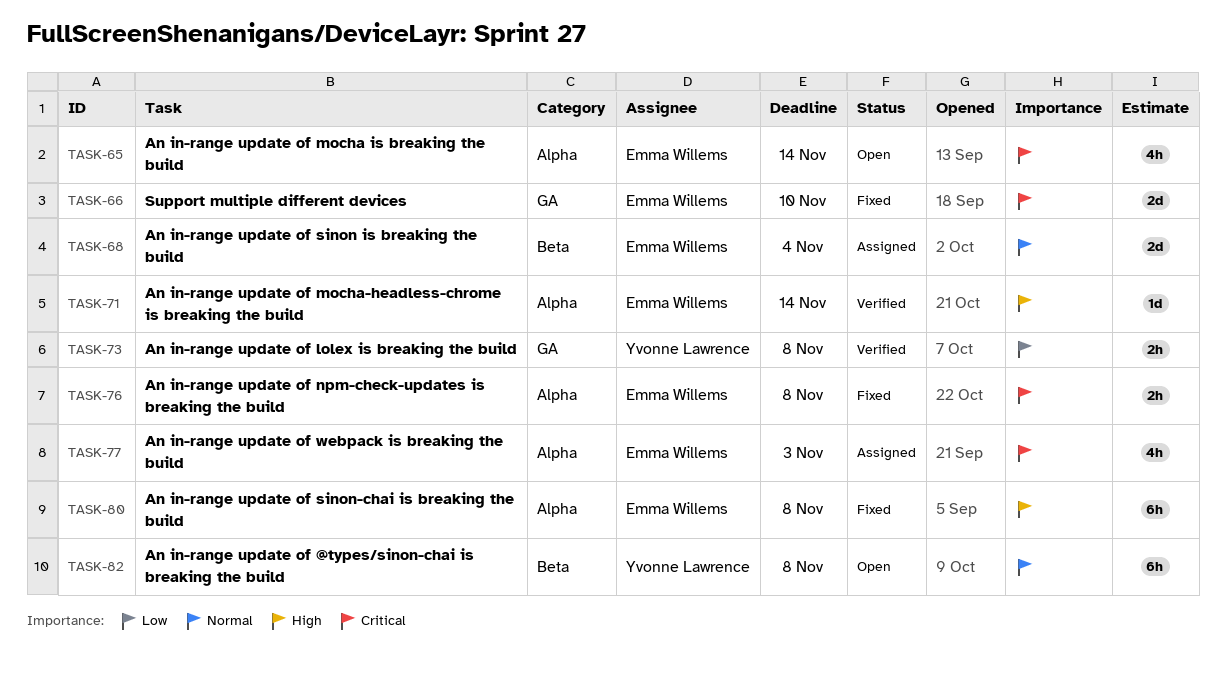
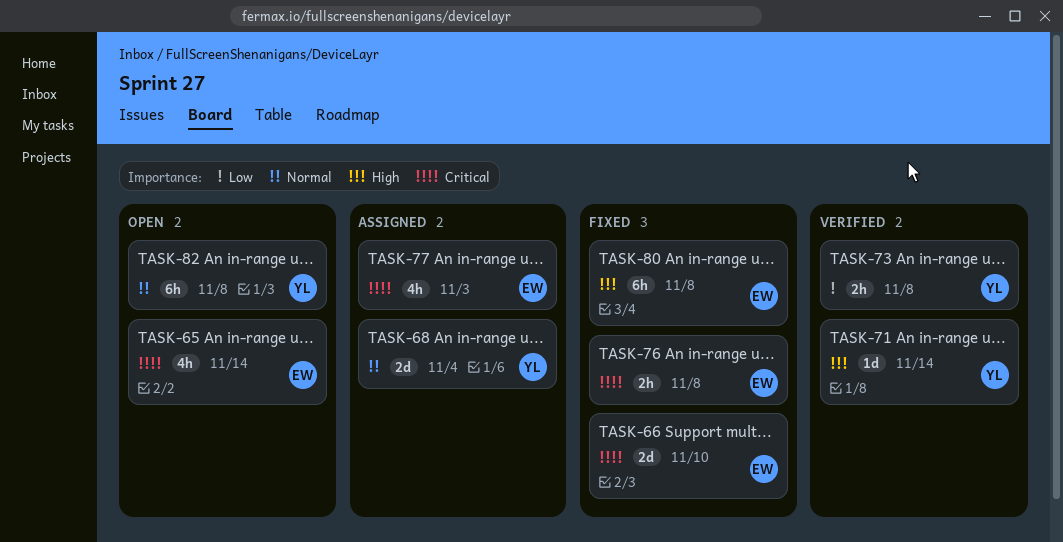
TASK-68, owner: Emma Willems -> Yvonne Lawrence
TASK-71, owner: Emma Willems -> Yvonne Lawrence

